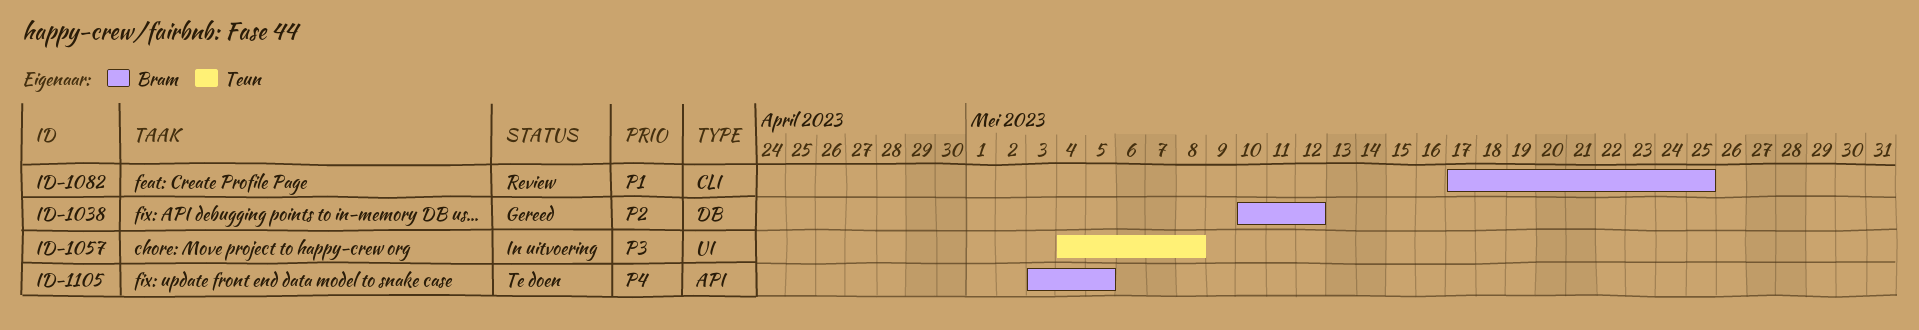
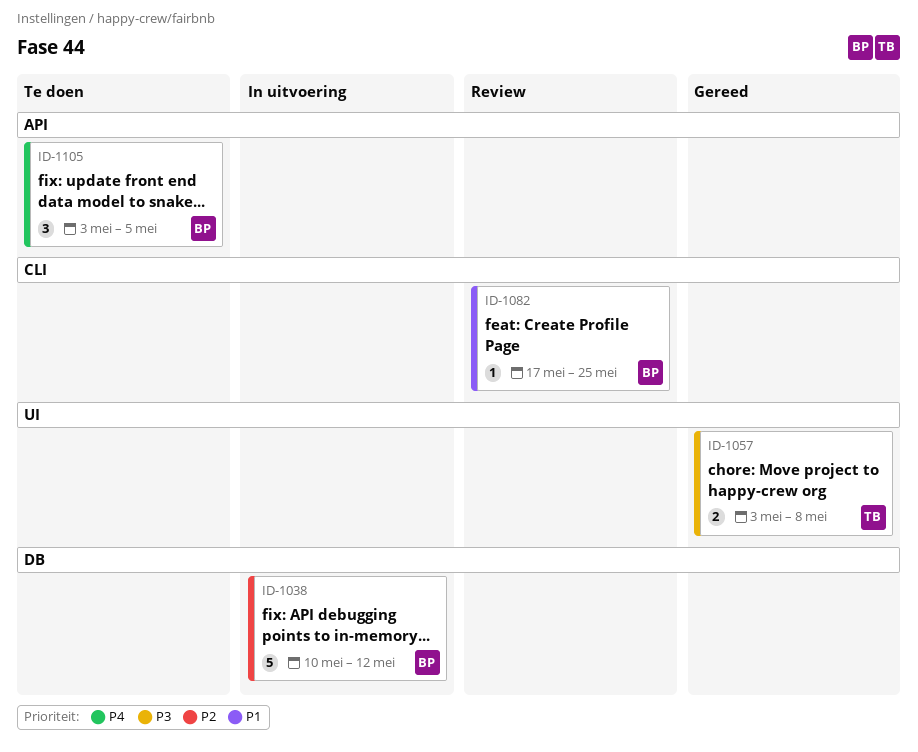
ID-1038, status: Gereed -> In uitvoering
ID-1057, status: In uitvoering -> Gereed
ID-1057, start: May 4 -> May 3

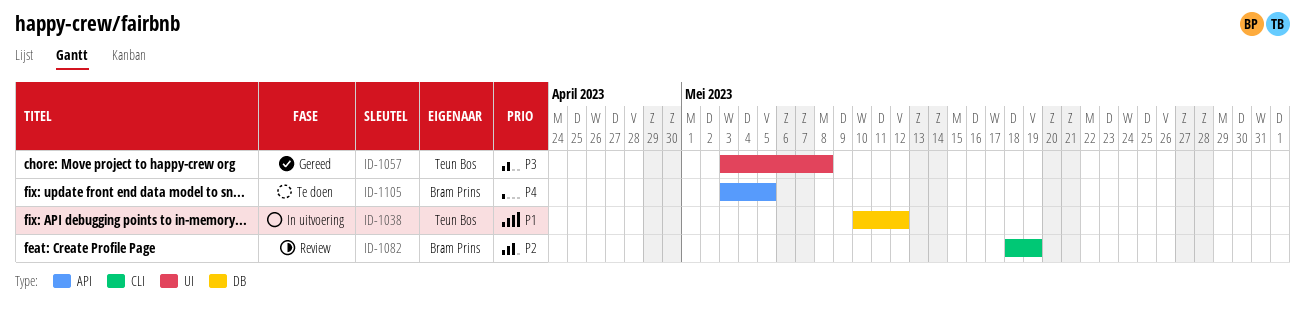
ID-1038, owner: Bram Prins -> Teun Bos
ID-1038, priority: P2 -> P1
ID-1082, priority: P1 -> P2
ID-1082, start: May 17 -> May 18
ID-1082, due: May 25 -> May 19

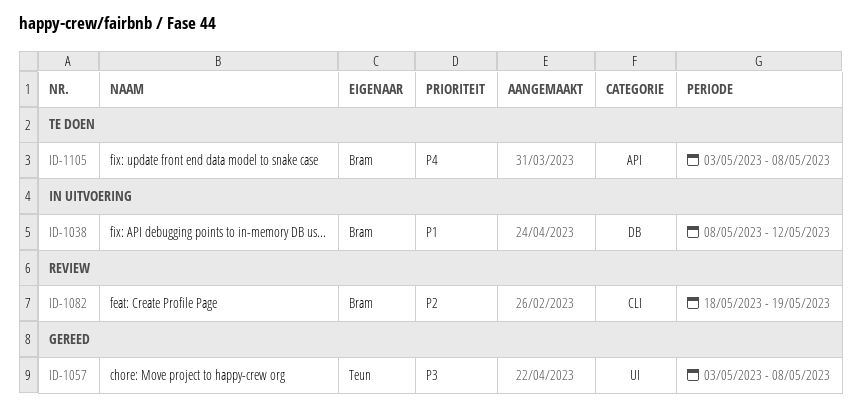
ID-1038, owner: Teun Bos -> Bram Prins
ID-1038, start: May 10 -> May 8
ID-1105, due: May 5 -> May 8

